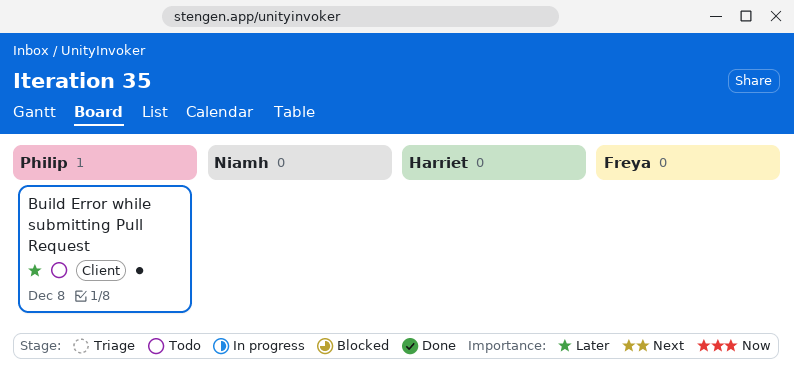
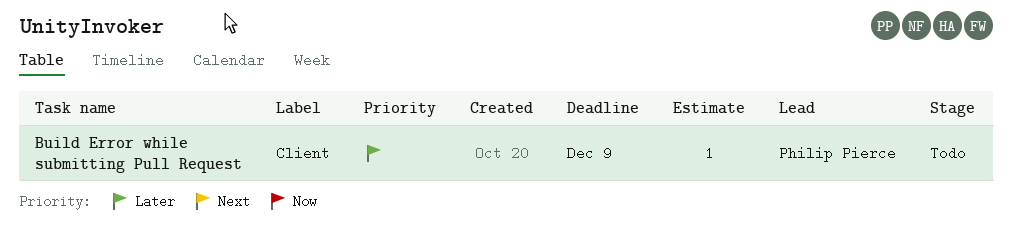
Build Error while submitting Pull Request, due: Dec 8 -> Dec 9

